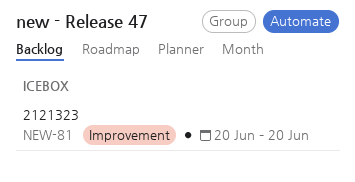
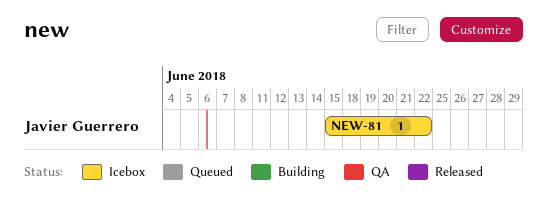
NEW-81, start: Jun 20 -> Jun 15
NEW-81, due: Jun 20 -> Jun 22

